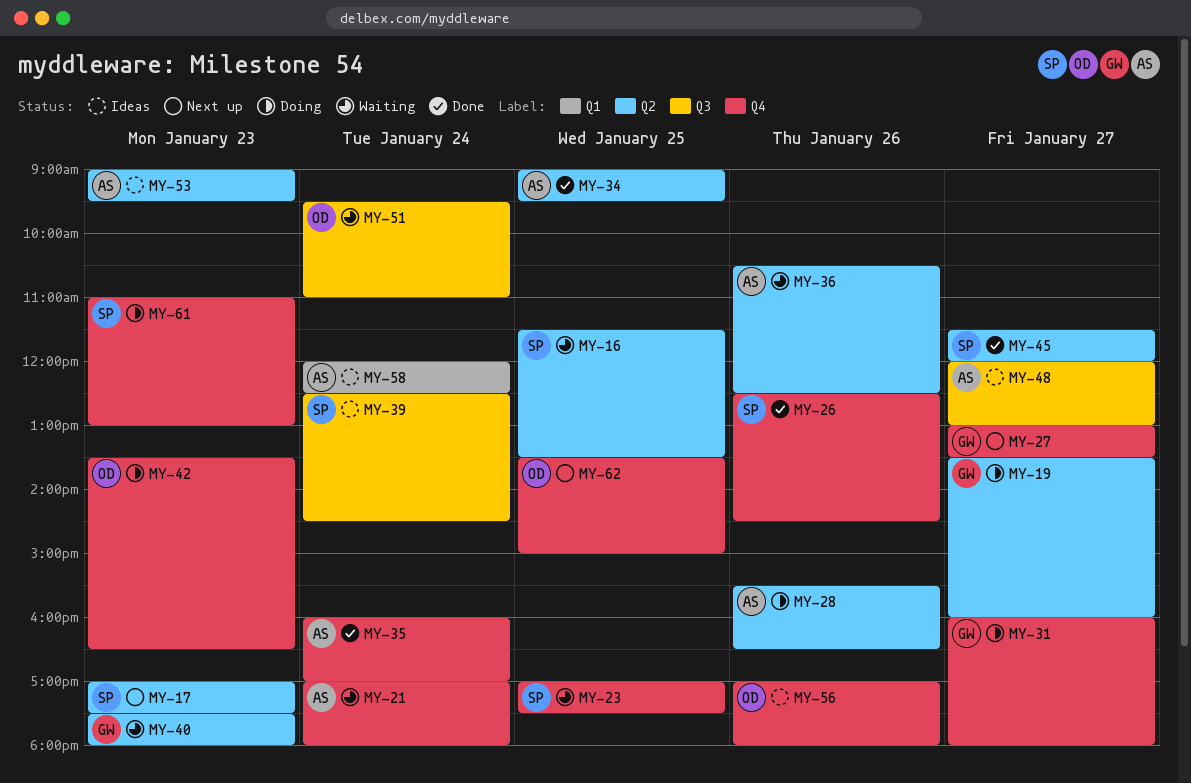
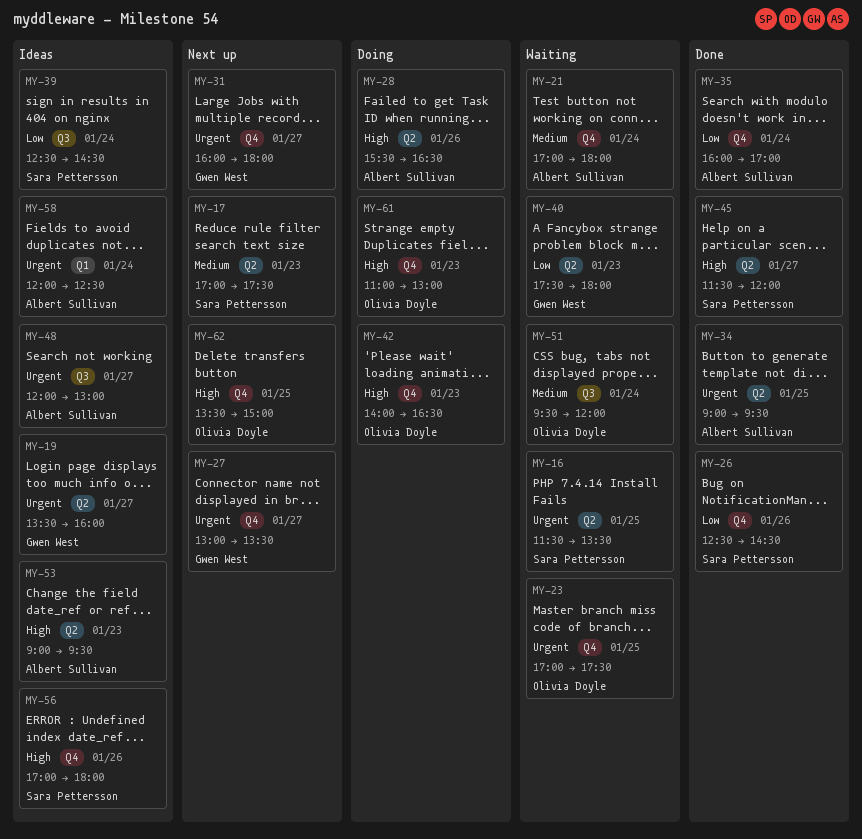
MY-19, status: Doing -> Ideas
MY-23, owner: Sara Pettersson -> Olivia Doyle
MY-31, status: Doing -> Next up
MY-36: present -> none
MY-42, begins: 13:30 -> 14:00
MY-51, ends: 11:00 -> 12:00
MY-56, owner: Olivia Doyle -> Sara Pettersson
MY-61, owner: Sara Pettersson -> Olivia Doyle

